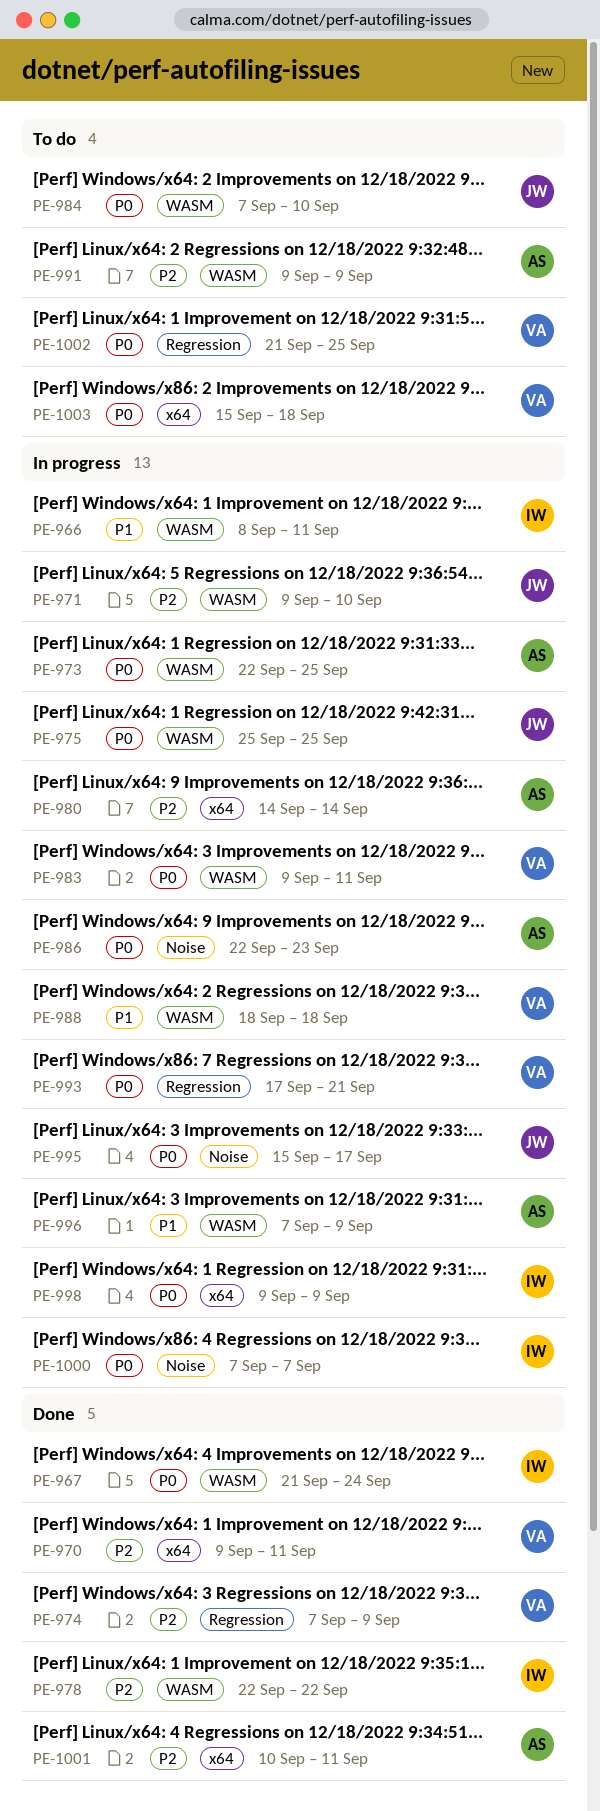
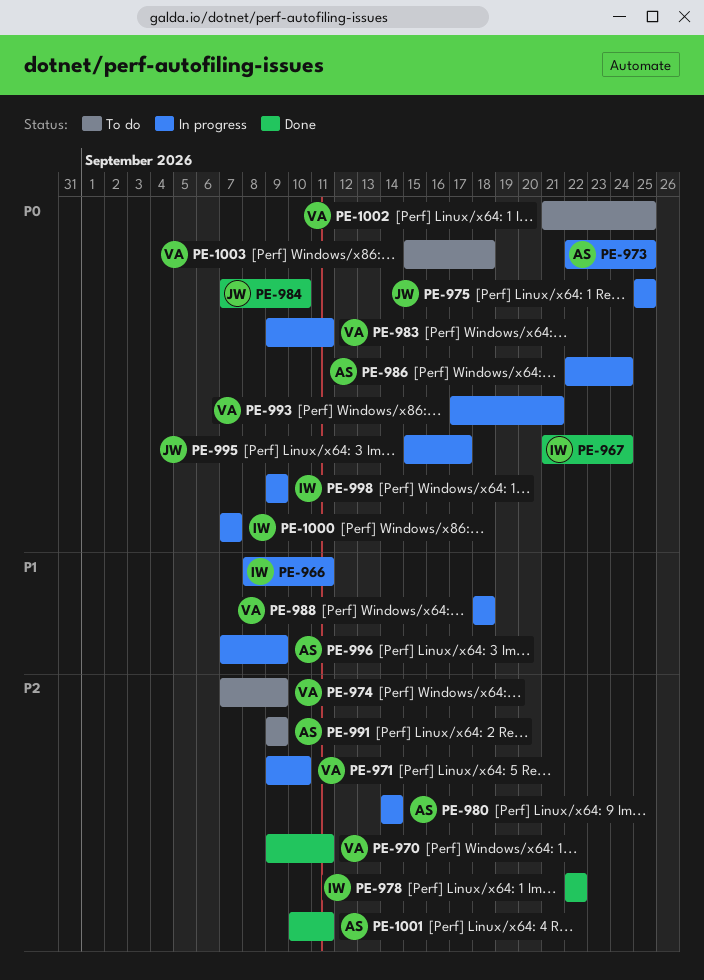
PE-971, owner: JW -> VA
PE-974, status: Done -> To do
PE-984, status: To do -> Done
PE-986, due: Sep 23 -> Sep 24

